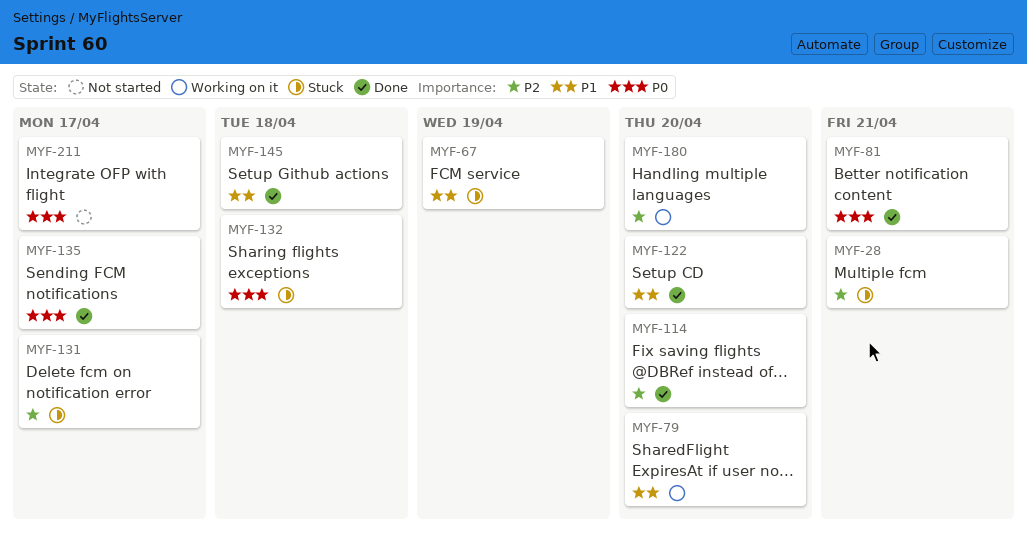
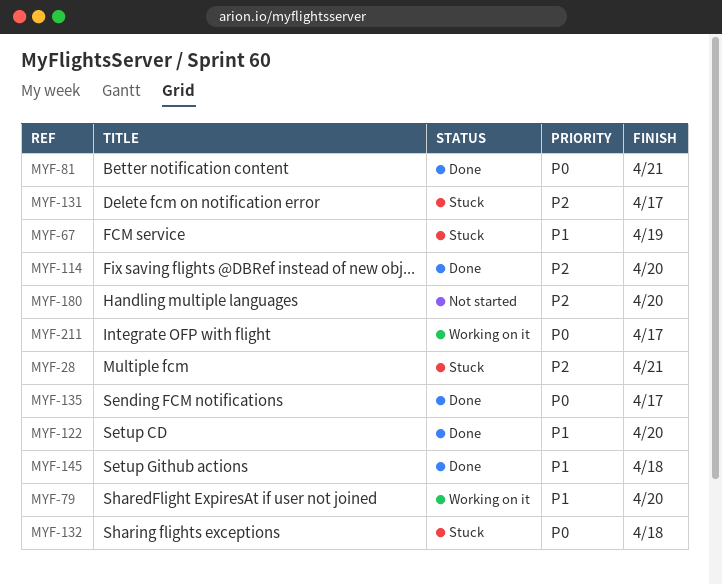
MYF-180, status: Working on it -> Not started
MYF-211, status: Not started -> Working on it

